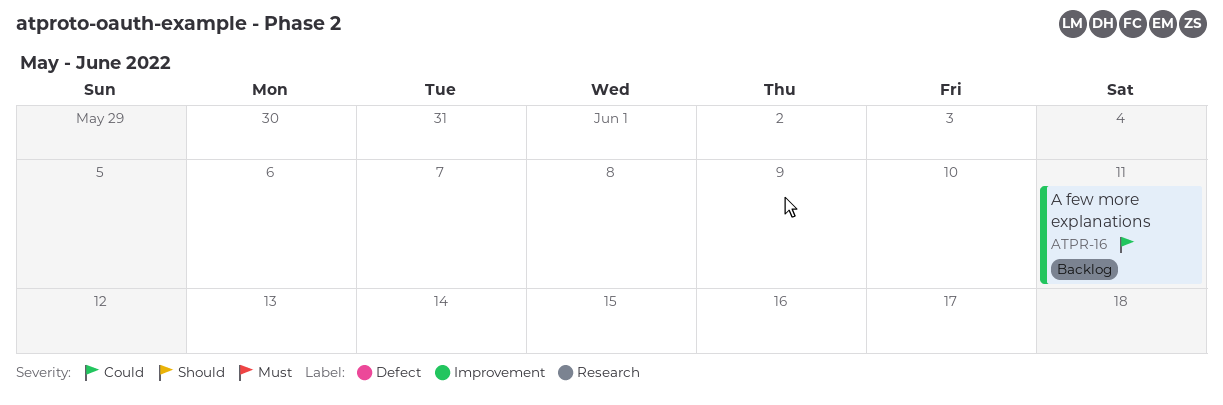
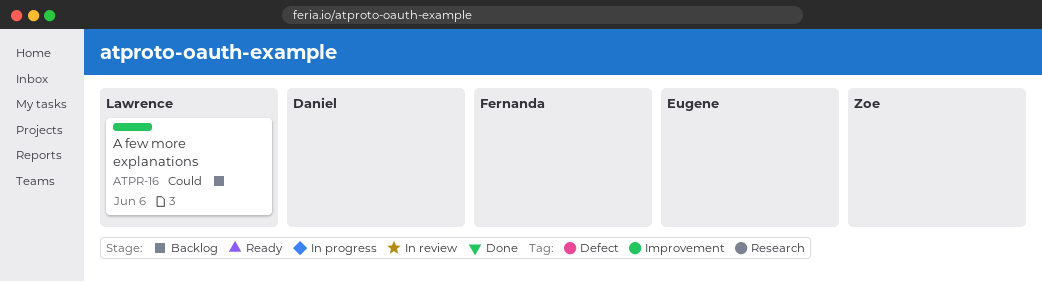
ATPR-16, due: Jun 11 -> Jun 6

